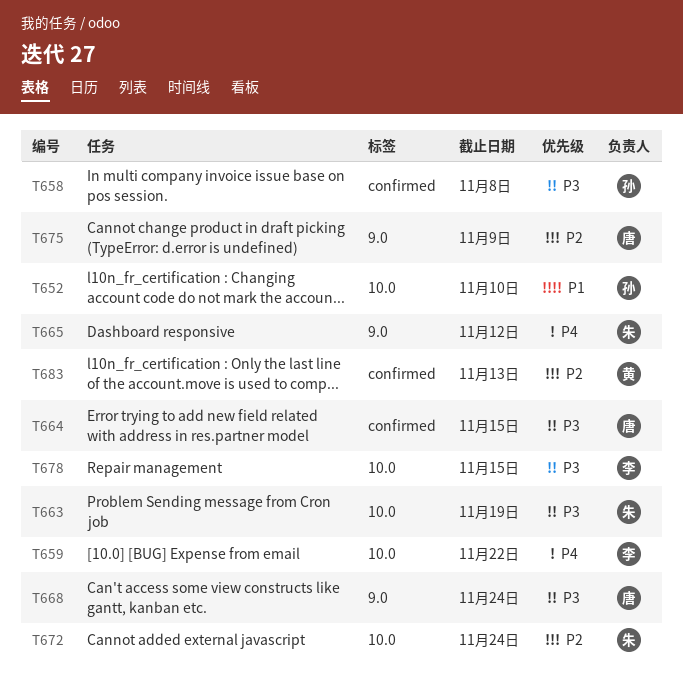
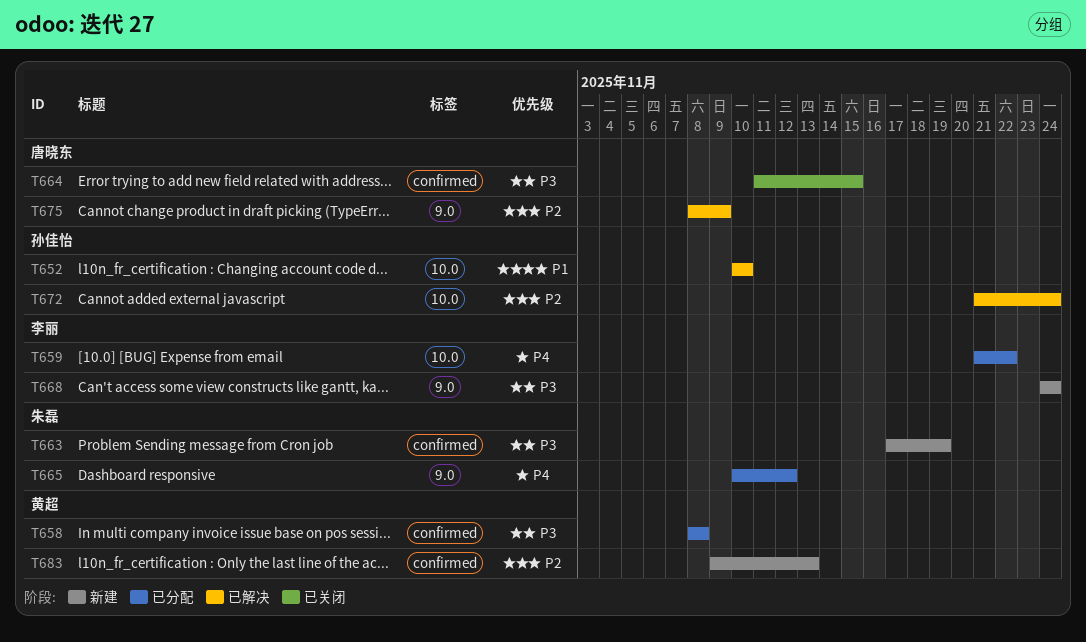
T658, owner: 孙佳怡 -> 黄超
T663, label: 10.0 -> confirmed
T668, owner: 唐晓东 -> 李丽
T672, owner: 朱磊 -> 孙佳怡
T678: present -> none

